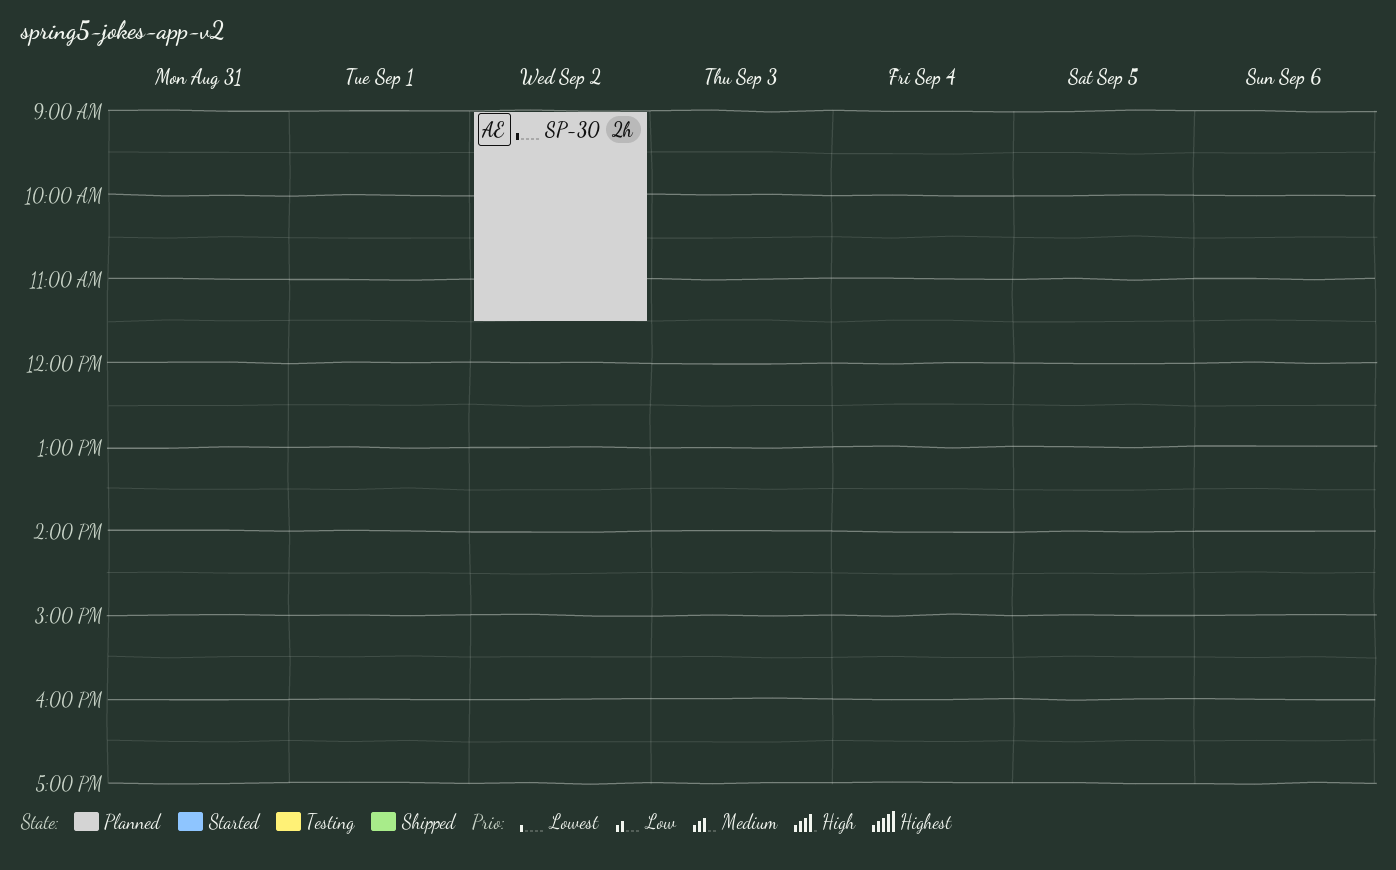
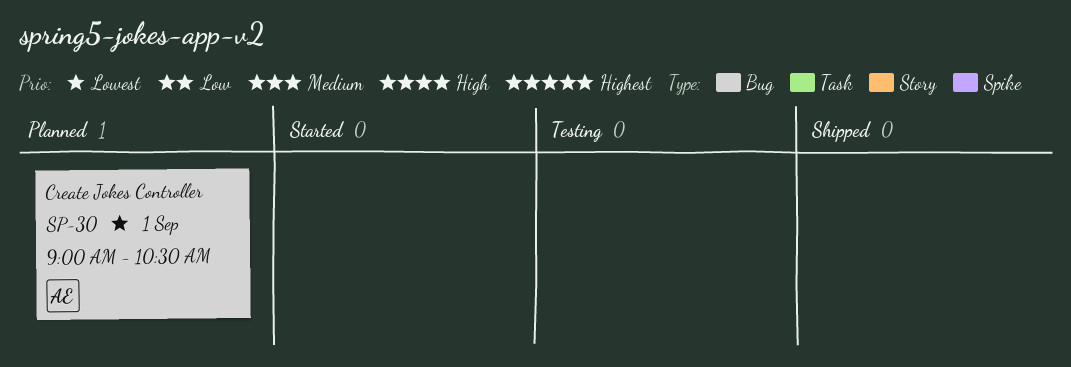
SP-30, day: Sep 2 -> Sep 1
SP-30, ends: 11:30 -> 10:30

